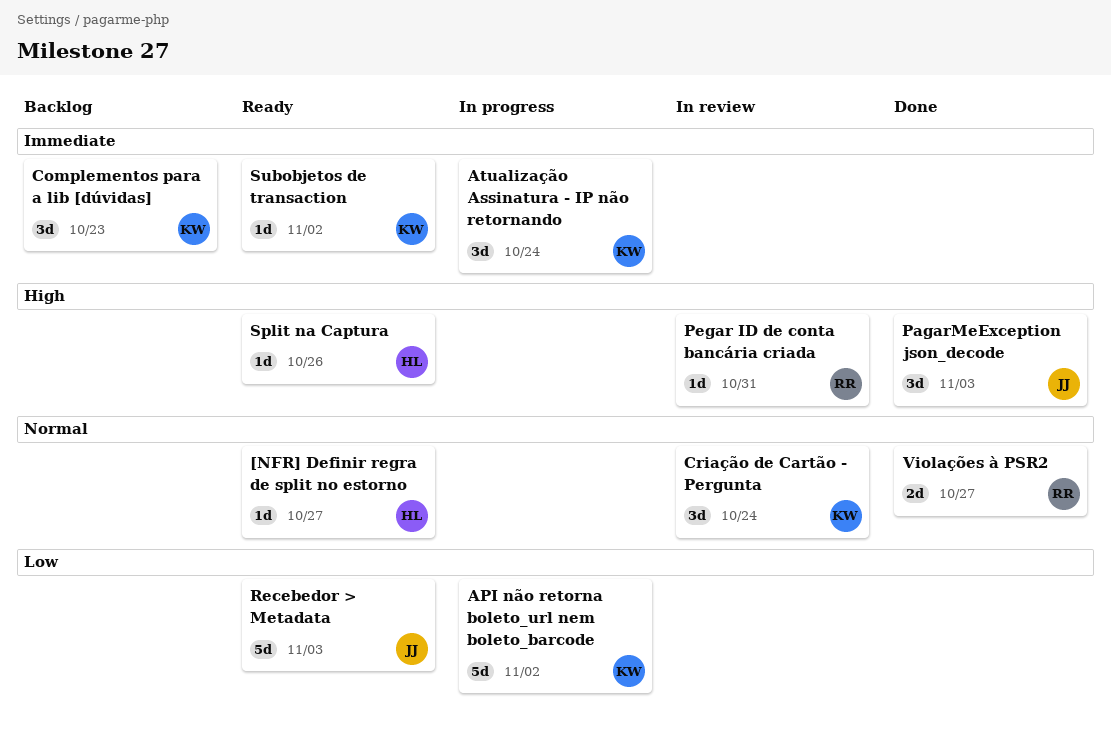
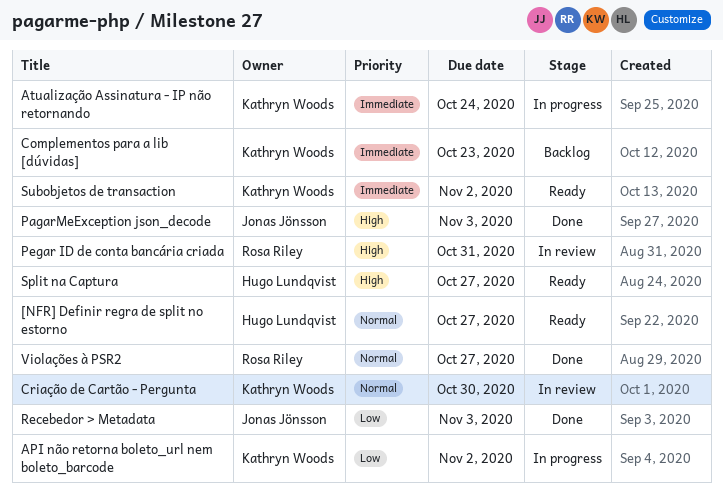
Criação de Cartão - Pergunta, due: Oct 24 -> Oct 30
Recebedor > Metadata, status: Ready -> Done
Split na Captura, due: Oct 26 -> Oct 27

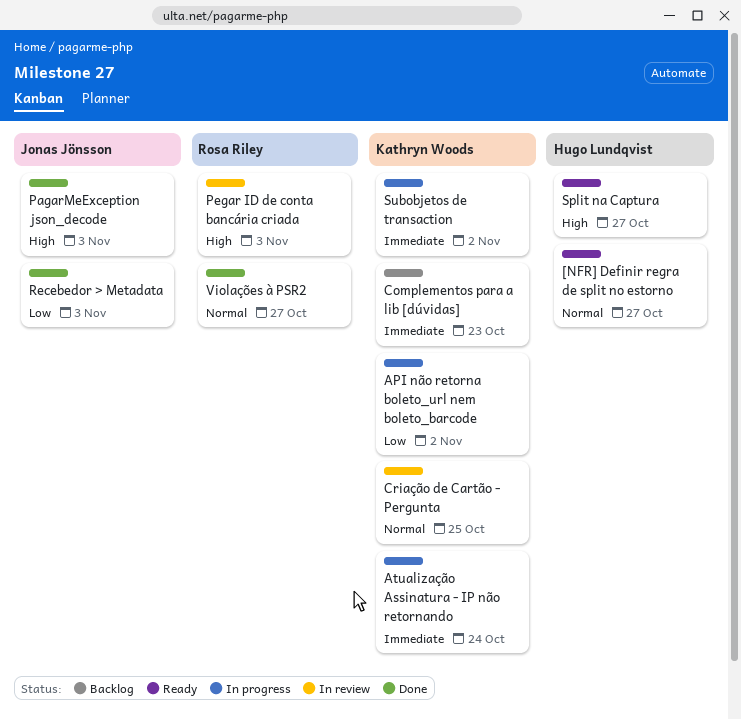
Criação de Cartão - Pergunta, due: Oct 30 -> Oct 25
Pegar ID de conta bancária criada, due: Oct 31 -> Nov 3
Subobjetos de transaction, status: Ready -> In progress

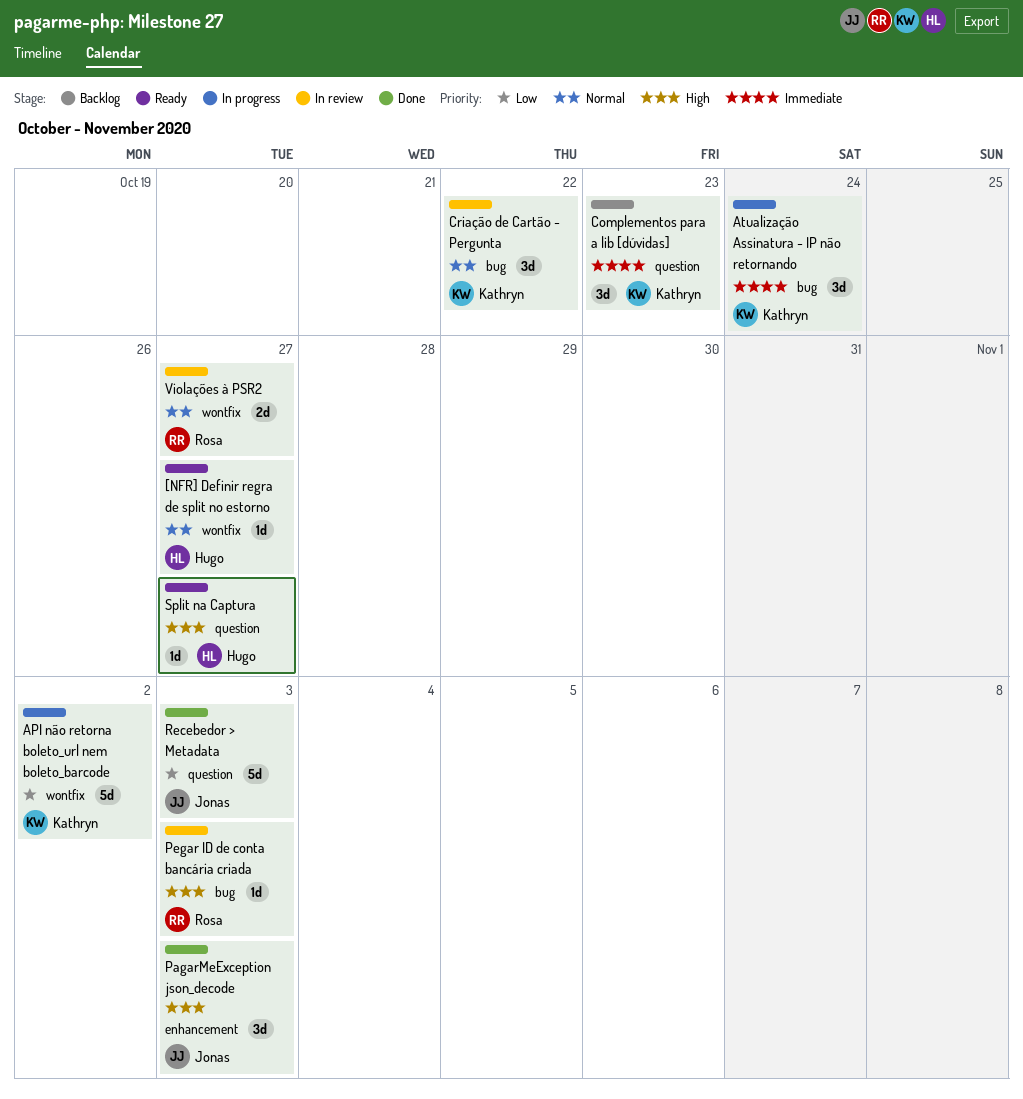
Criação de Cartão - Pergunta, due: Oct 25 -> Oct 22
Subobjetos de transaction: present -> none
Violações à PSR2, status: Done -> In review

